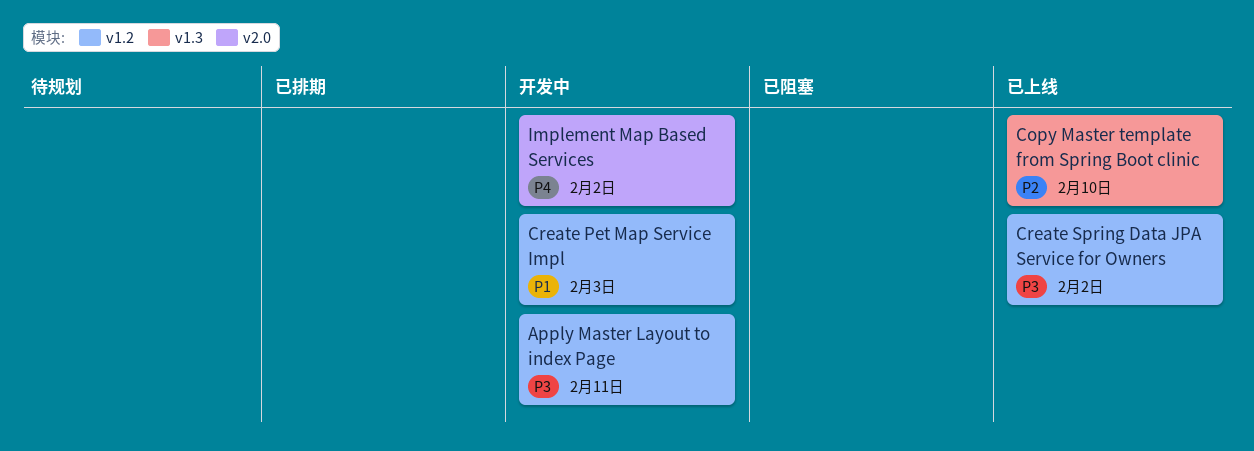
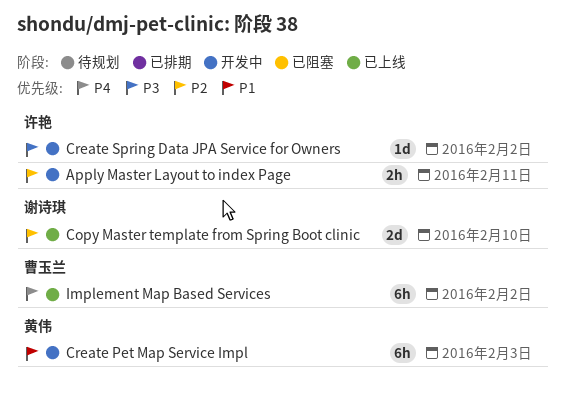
Apply Master Layout to index Page, priority: P3 -> P2
Create Spring Data JPA Service for Owners, status: 已上线 -> 开发中
Implement Map Based Services, status: 开发中 -> 已上线

